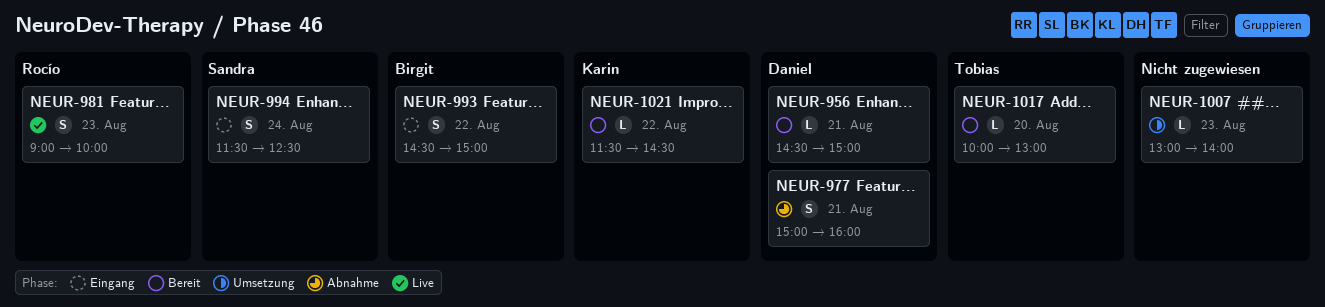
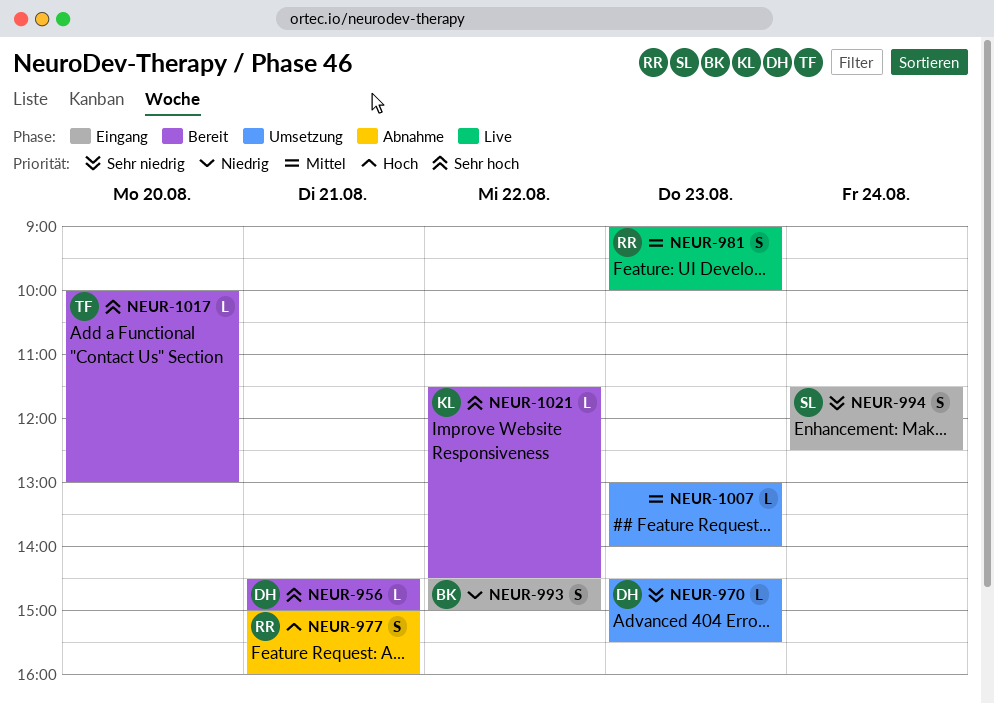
NEUR-970: none -> present
NEUR-977, owner: Daniel -> Rocío

